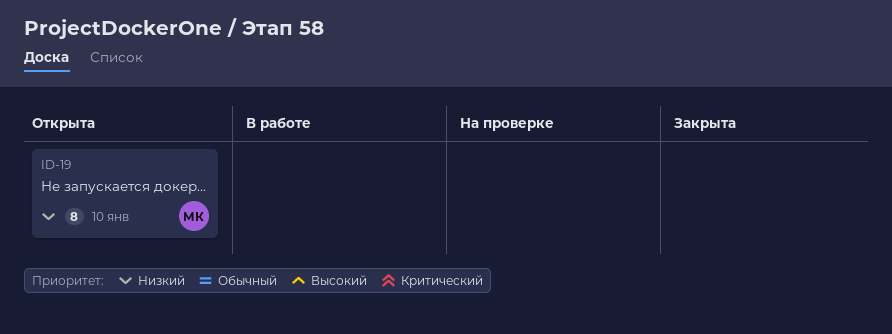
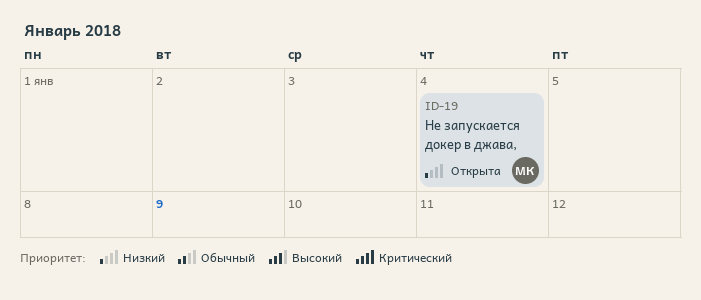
ID-19, due: Jan 10 -> Jan 4

